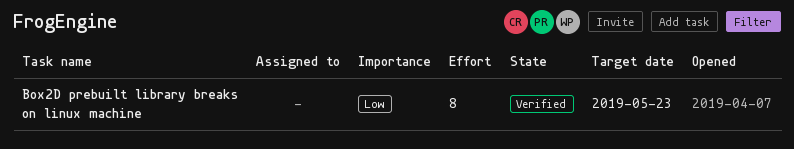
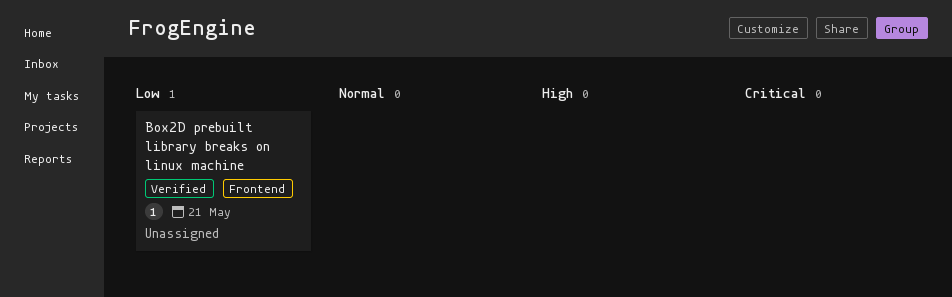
Box2D prebuilt library breaks on linux machine, estimate: 8 -> 1
Box2D prebuilt library breaks on linux machine, due: May 23 -> May 21

